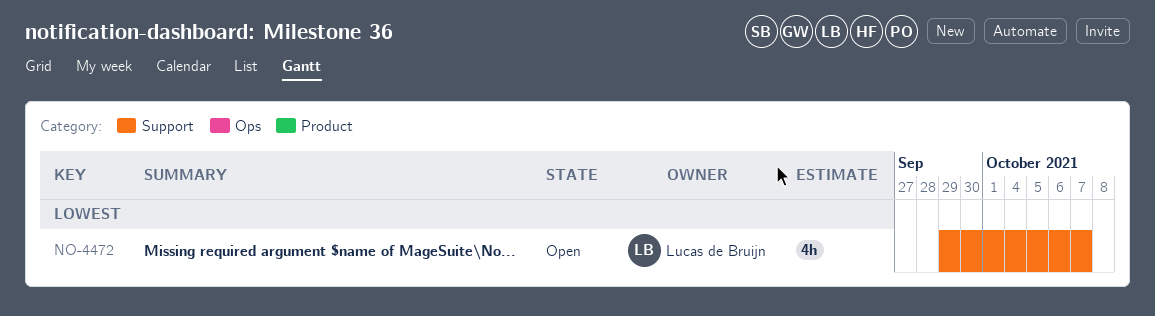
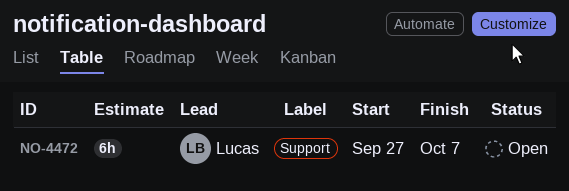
NO-4472, estimate: 4h -> 6h
NO-4472, start: Sep 29 -> Sep 27

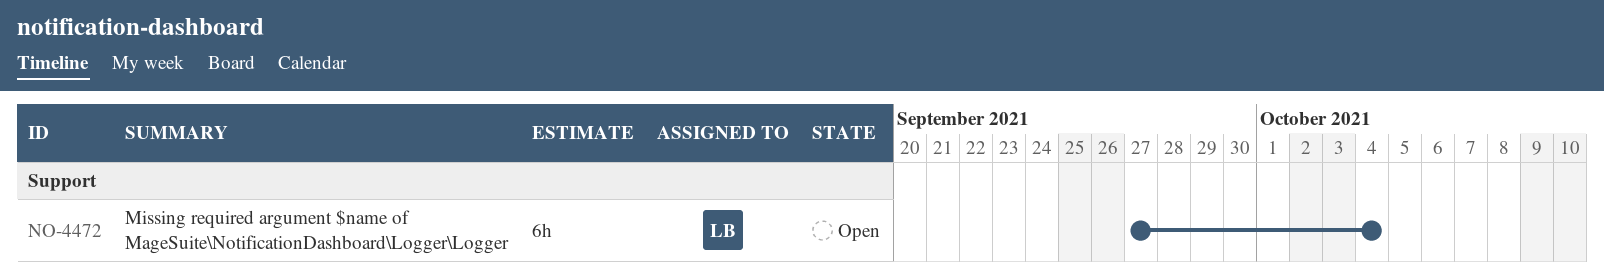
NO-4472, due: Oct 7 -> Oct 4

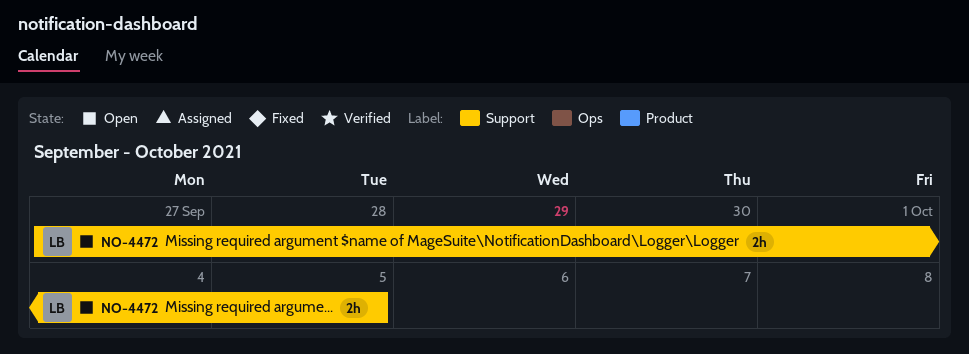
NO-4472, estimate: 6h -> 2h
NO-4472, due: Oct 4 -> Oct 5

